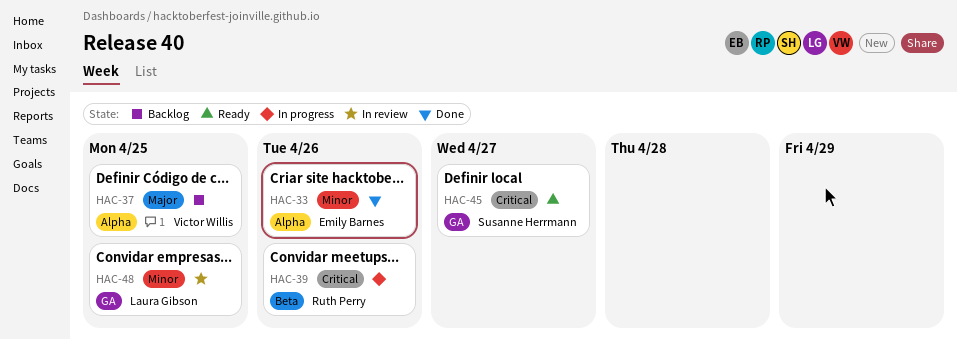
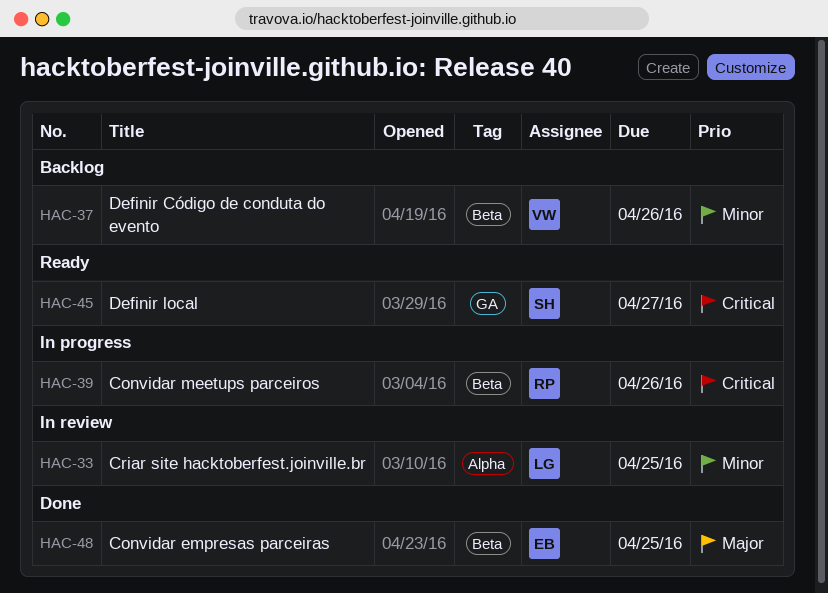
HAC-33, status: Done -> In review
HAC-33, owner: Emily Barnes -> Laura Gibson
HAC-33, due: Apr 26 -> Apr 25
HAC-37, priority: Major -> Minor
HAC-37, label: Alpha -> Beta
HAC-37, due: Apr 25 -> Apr 26
HAC-48, status: In review -> Done
HAC-48, owner: Laura Gibson -> Emily Barnes
HAC-48, priority: Minor -> Major
HAC-48, label: GA -> Beta

